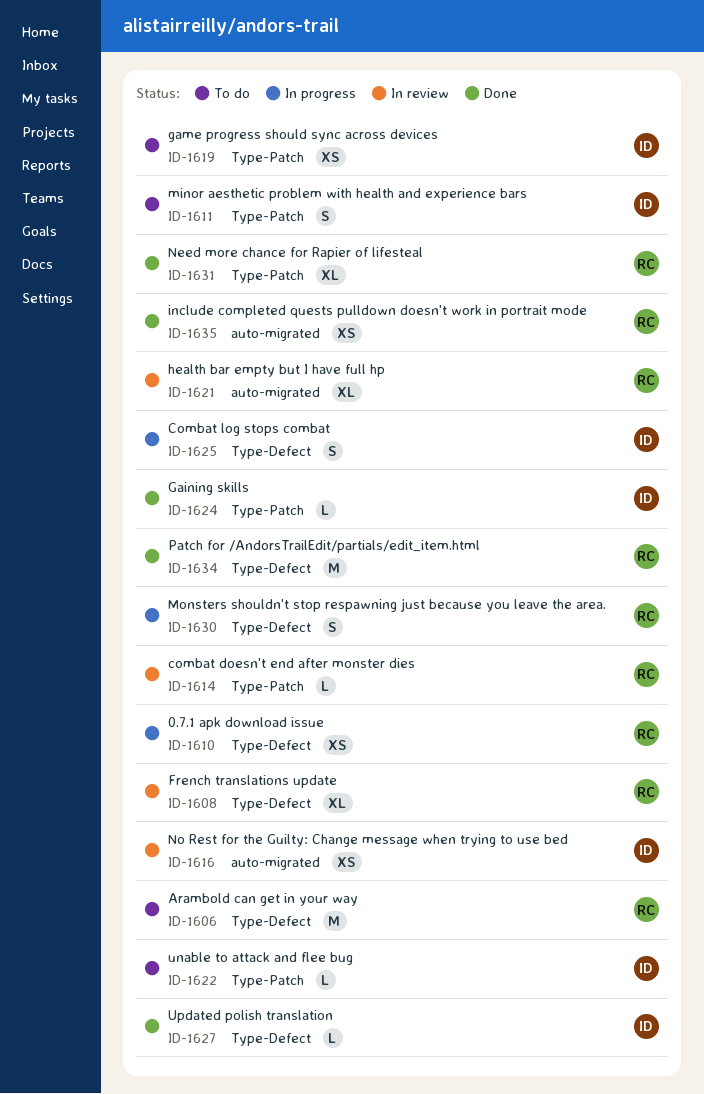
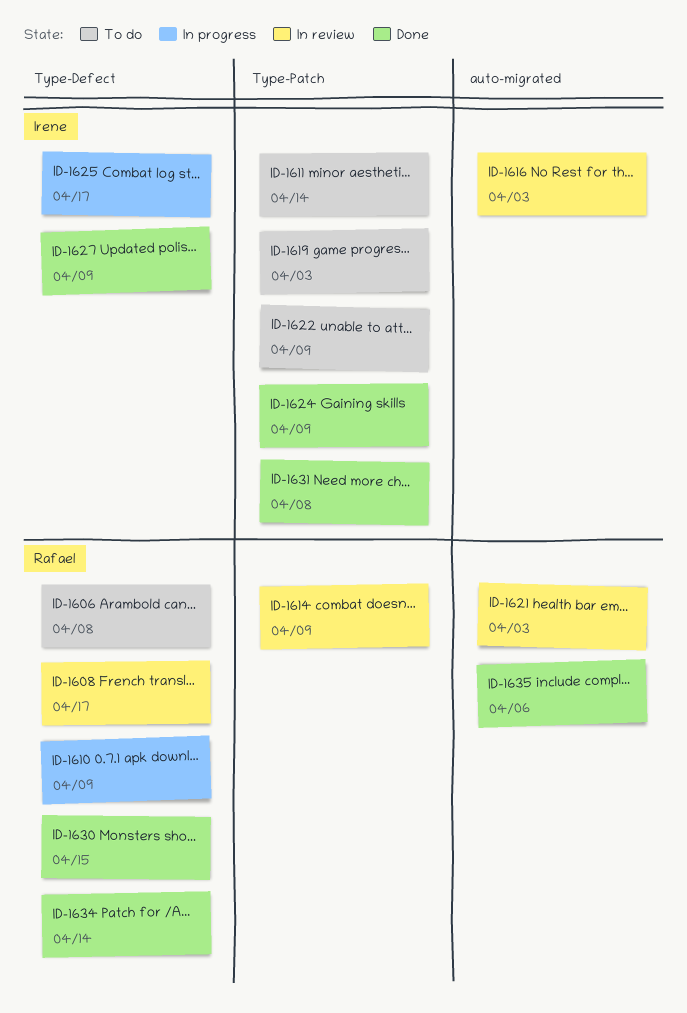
ID-1630, status: In progress -> Done
ID-1631, owner: Rafael -> Irene

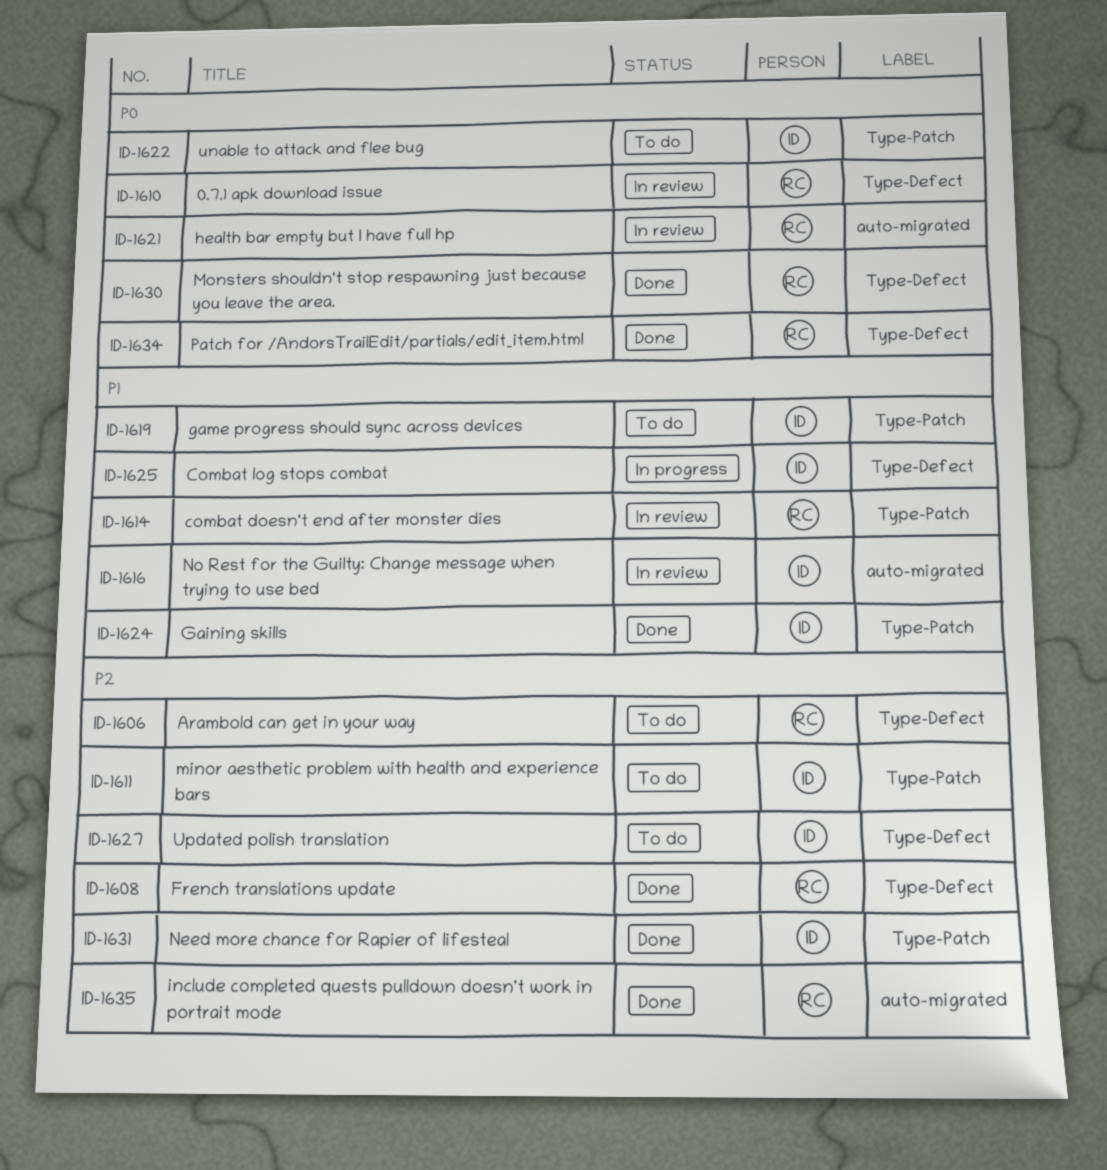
ID-1608, status: In review -> Done
ID-1610, status: In progress -> In review
ID-1627, status: Done -> To do

